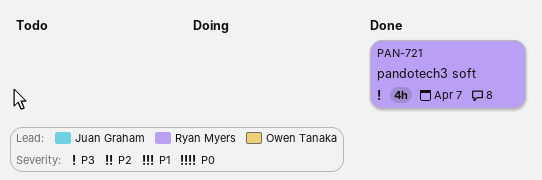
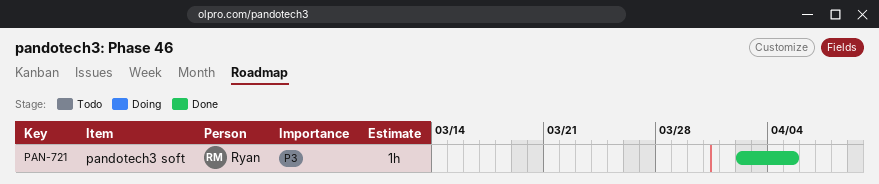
PAN-721, estimate: 4h -> 1h
PAN-721, due: Apr 7 -> Apr 5

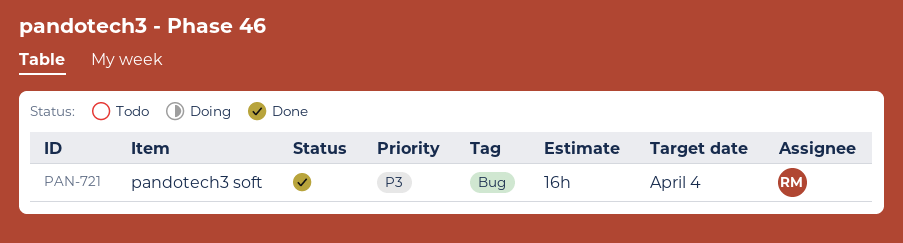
PAN-721, estimate: 1h -> 16h
PAN-721, due: Apr 5 -> Apr 4

